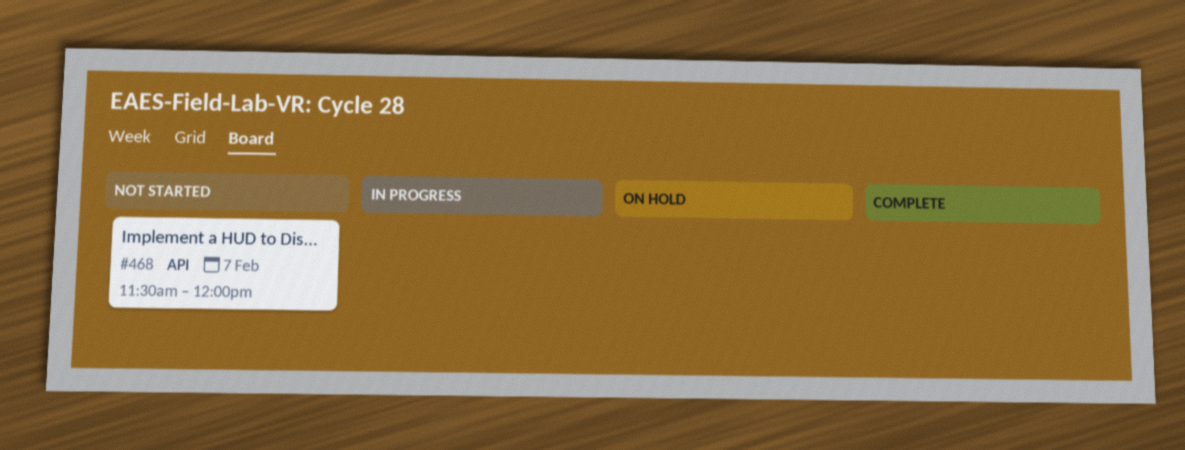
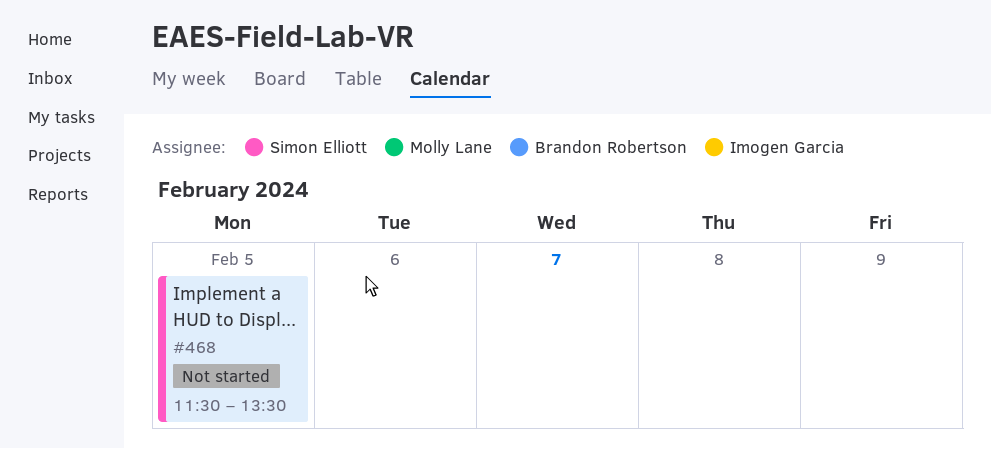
#468, day: Feb 7 -> Feb 5
#468, ends: 12:00 -> 13:30

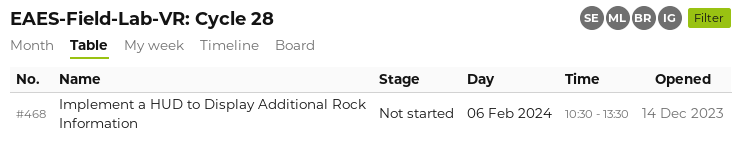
#468, day: Feb 5 -> Feb 6
#468, begins: 11:30 -> 10:30

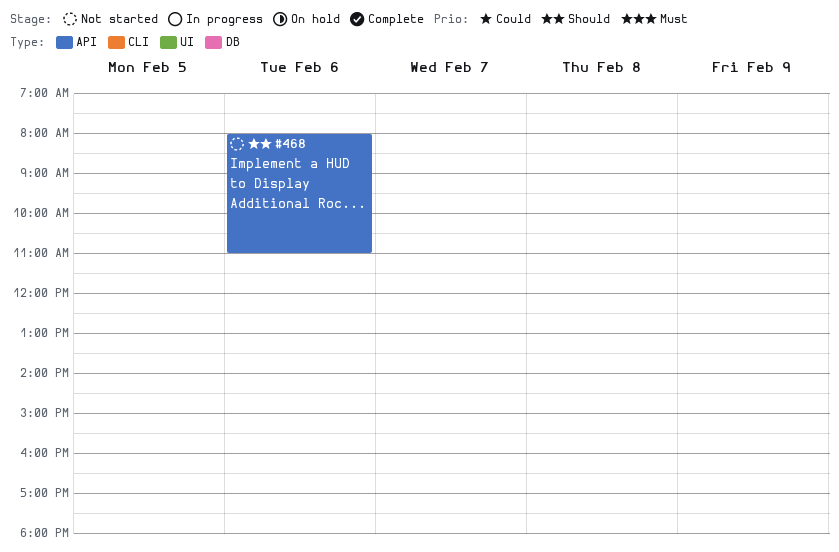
#468, begins: 10:30 -> 08:00
#468, ends: 13:30 -> 11:00

